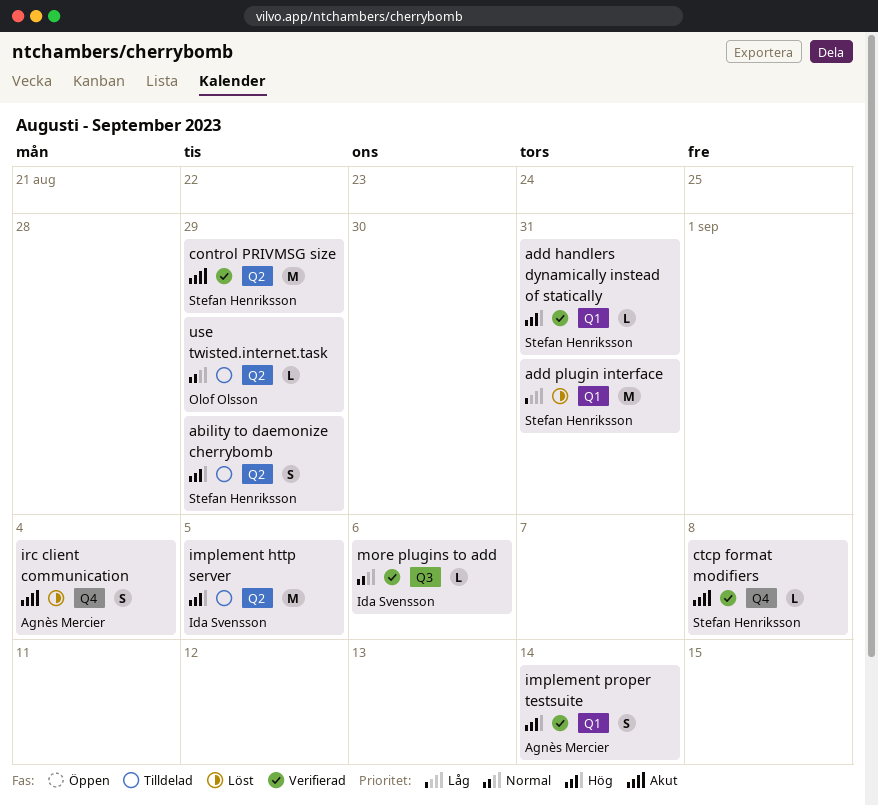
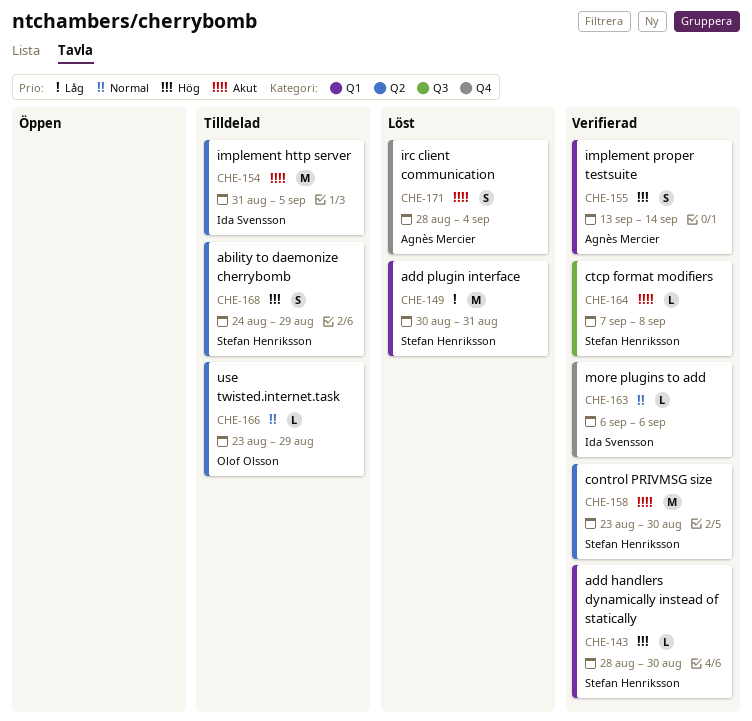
add handlers dynamically instead of statically, due: Aug 31 -> Aug 30
control PRIVMSG size, due: Aug 29 -> Aug 30
ctcp format modifiers, label: Q4 -> Q3
implement http server, priority: Hög -> Akut
more plugins to add, label: Q3 -> Q4

